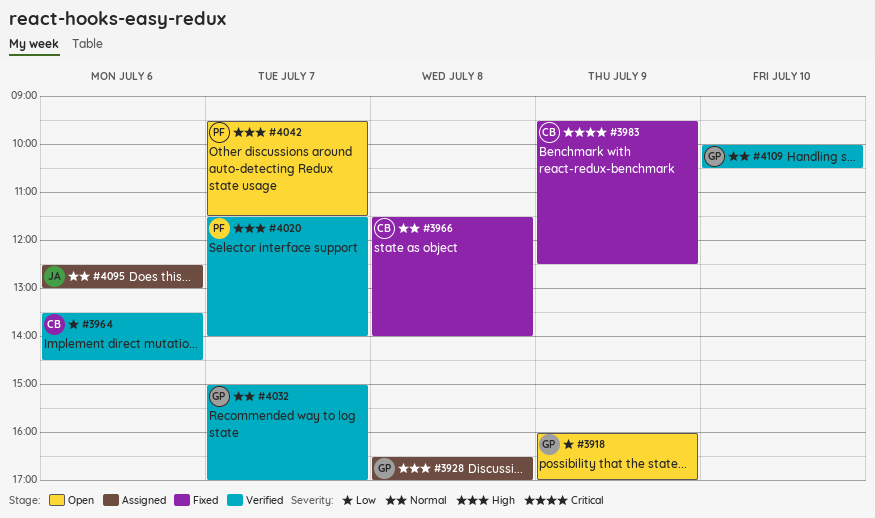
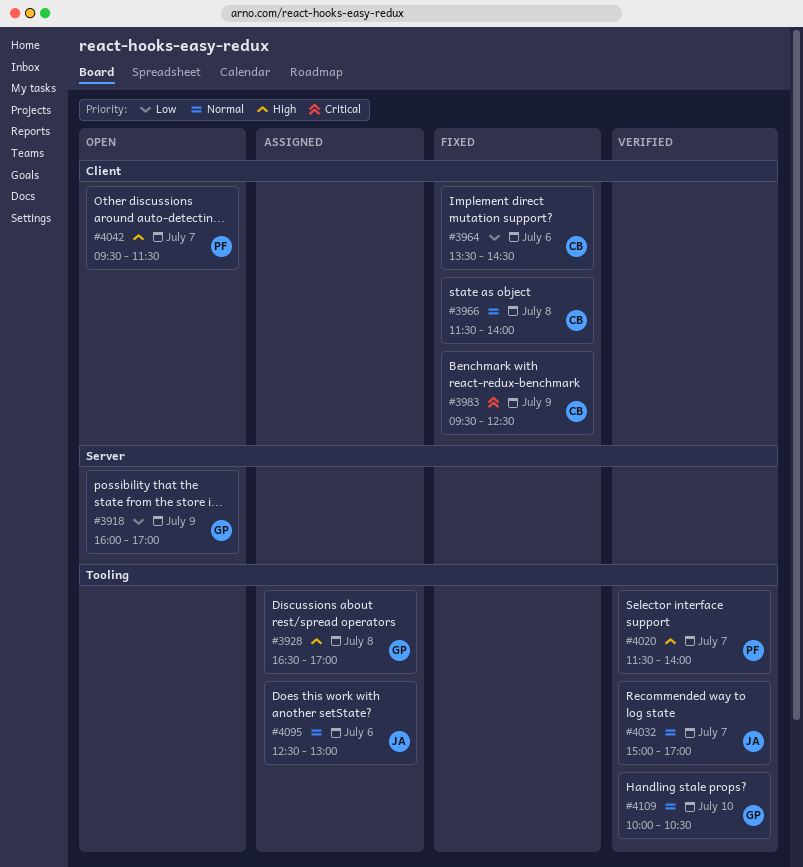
#3964, status: Verified -> Fixed
#4032, owner: GP -> JA

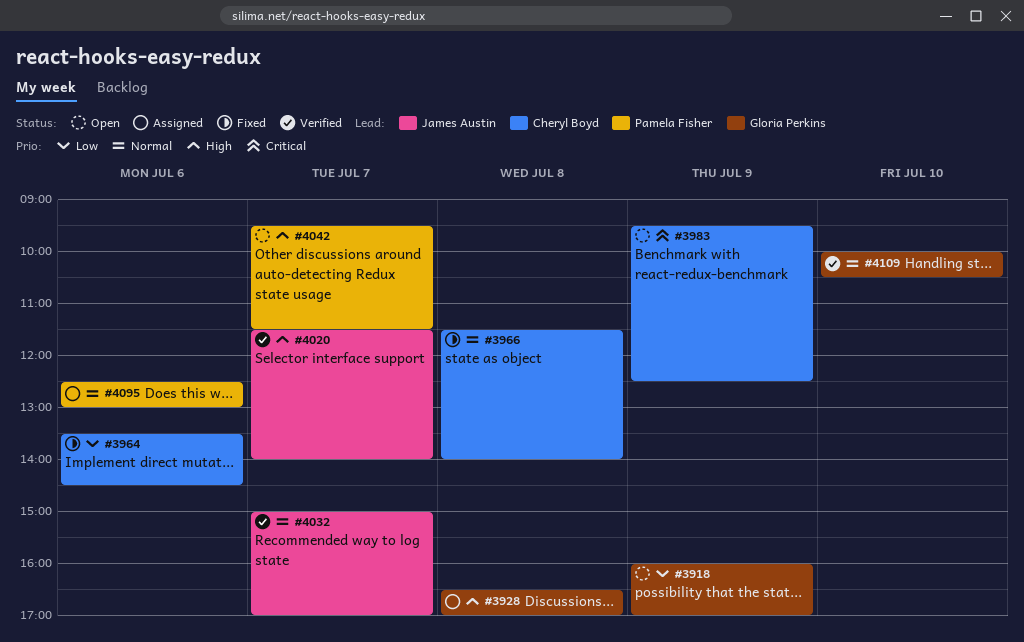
#3983, status: Fixed -> Open
#4020, owner: Pamela Fisher -> James Austin
#4095, owner: James Austin -> Pamela Fisher

